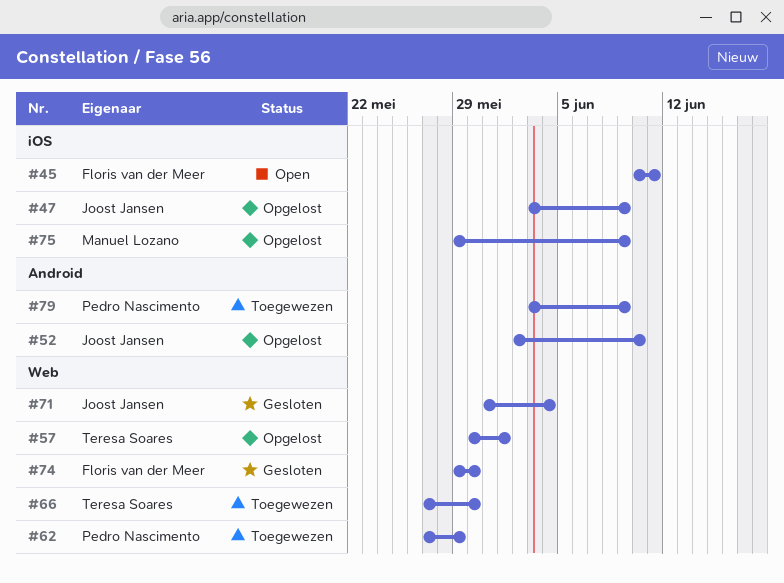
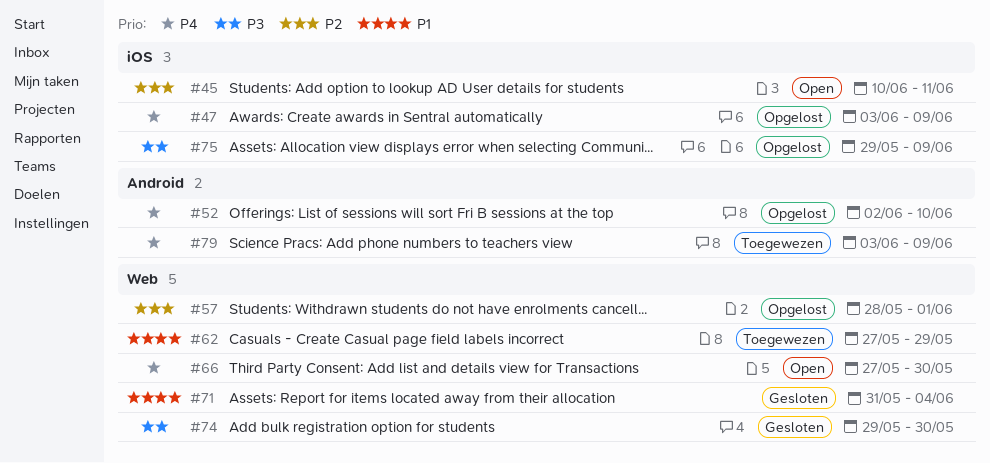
#57, start: May 30 -> May 28
#66, status: Toegewezen -> Open

